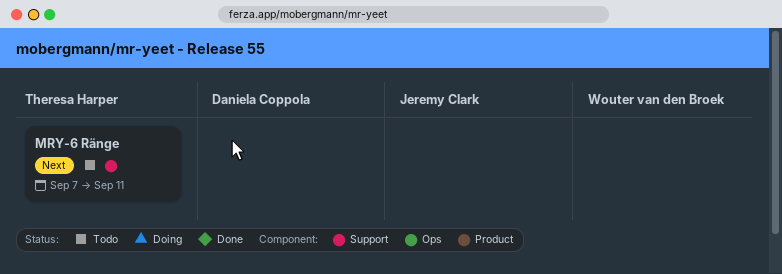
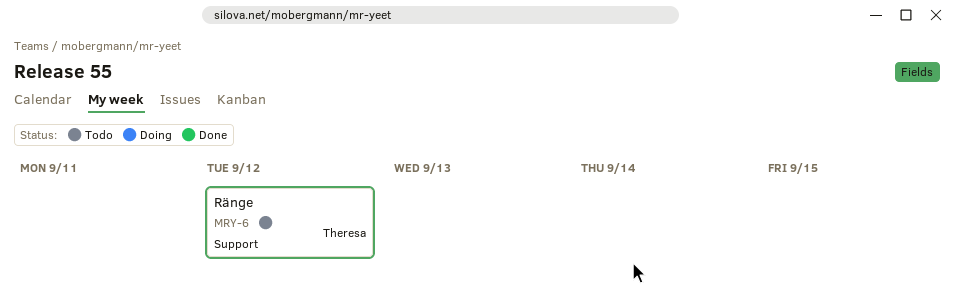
MRY-6, due: Sep 11 -> Sep 12

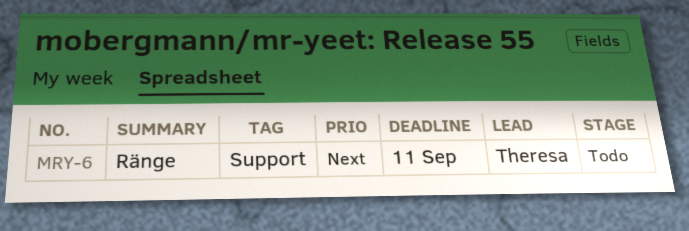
MRY-6, due: Sep 12 -> Sep 11

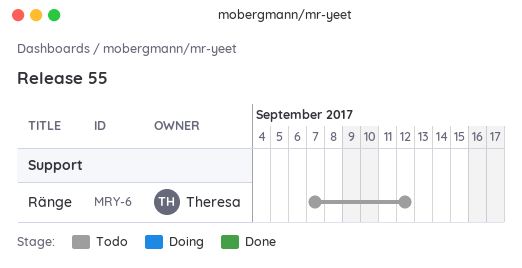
MRY-6, due: Sep 11 -> Sep 12

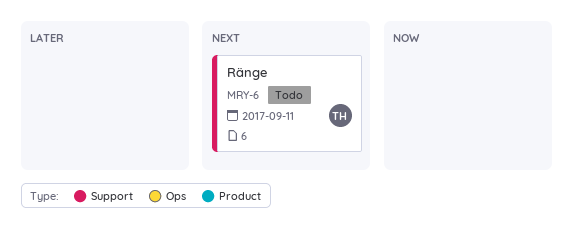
MRY-6, due: Sep 12 -> Sep 11

